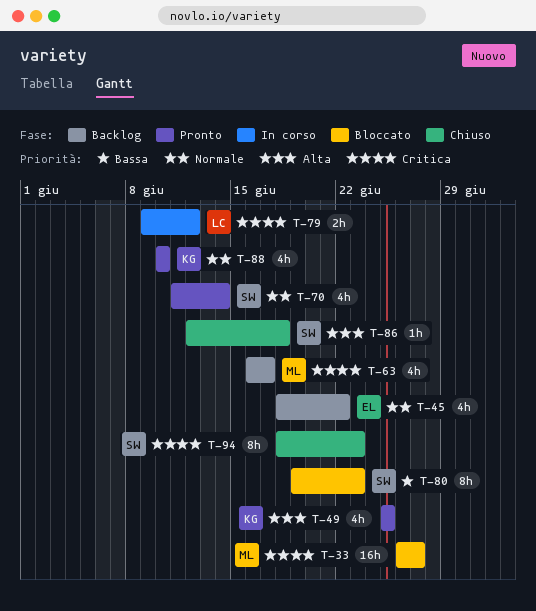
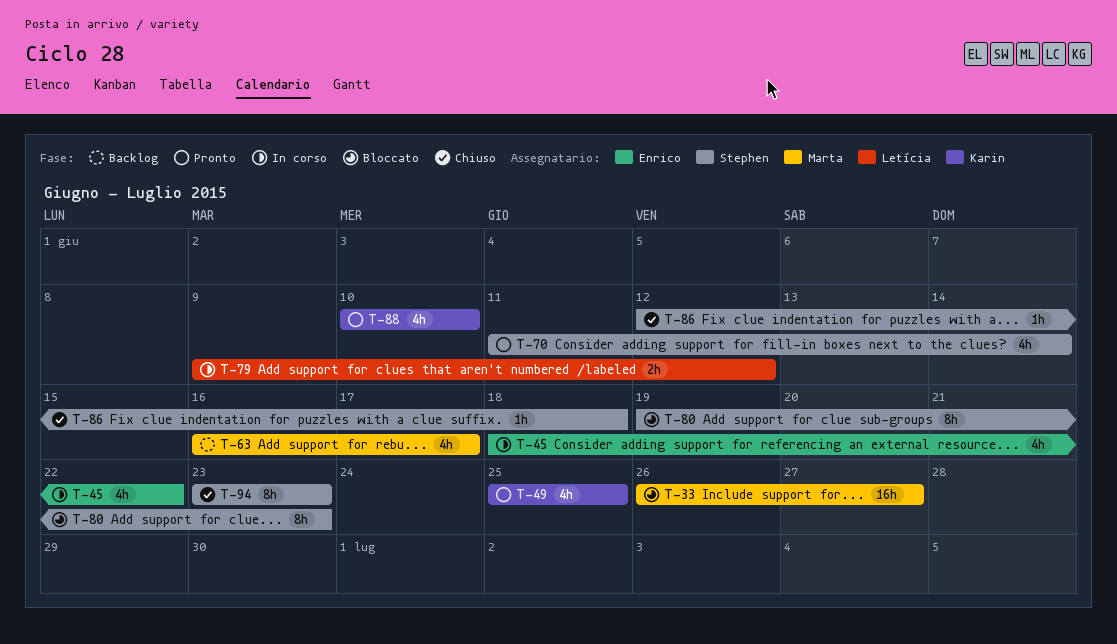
T-45, status: Backlog -> In corso
T-94, start: Jun 18 -> Jun 23

